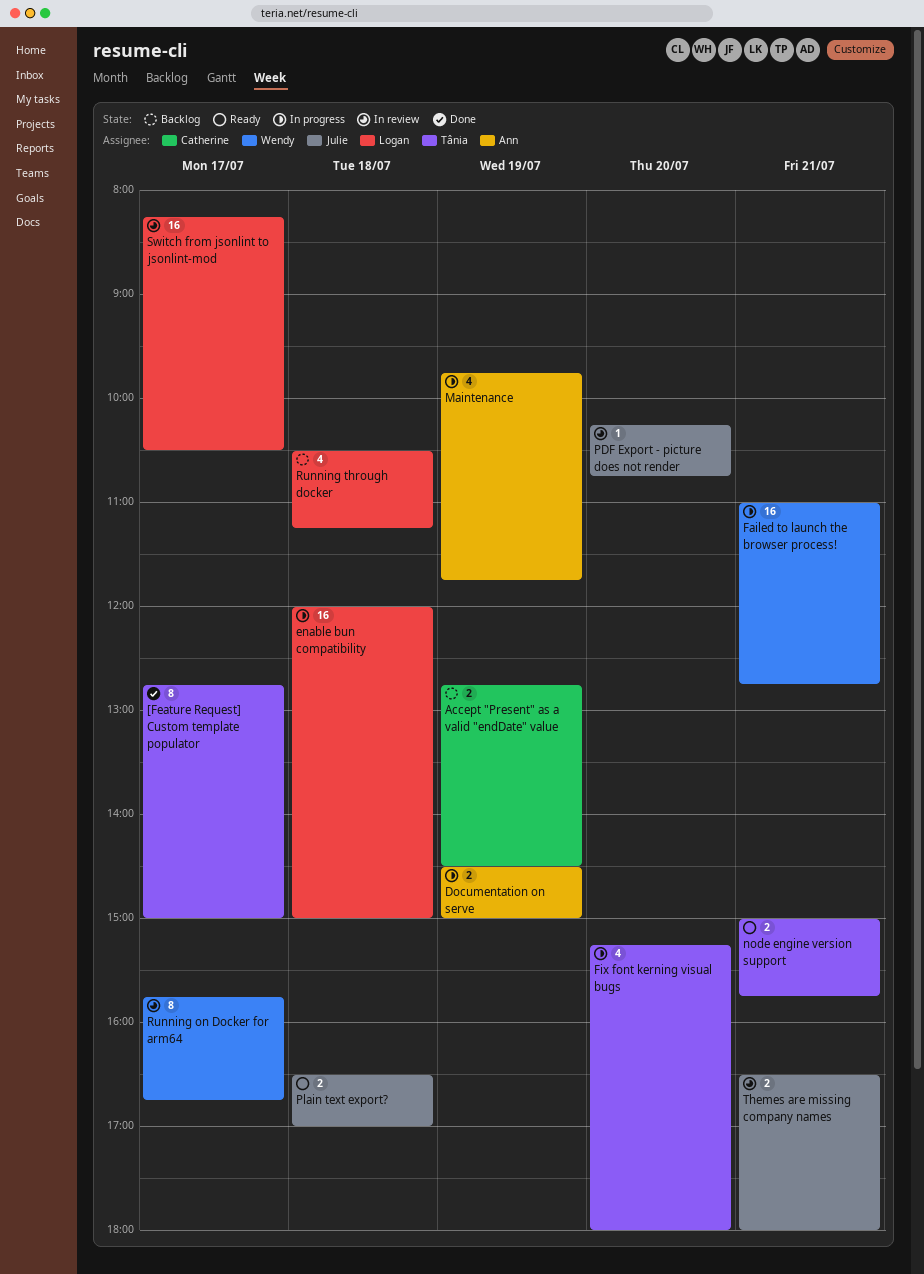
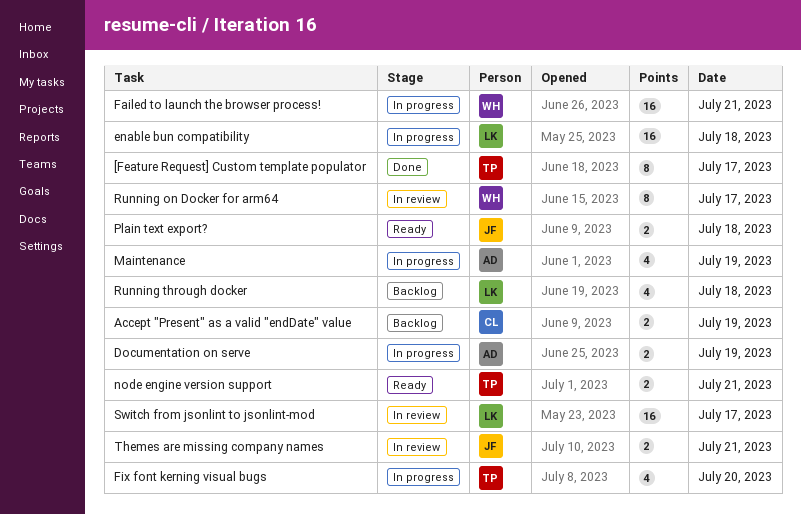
PDF Export - picture does not render: present -> none

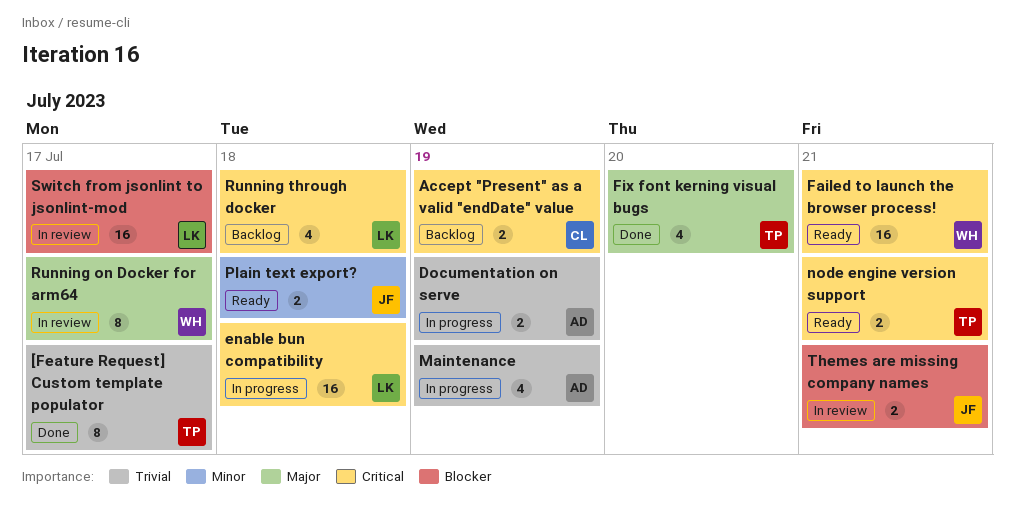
Failed to launch the browser process!, status: In progress -> Ready
Fix font kerning visual bugs, status: In progress -> Done

